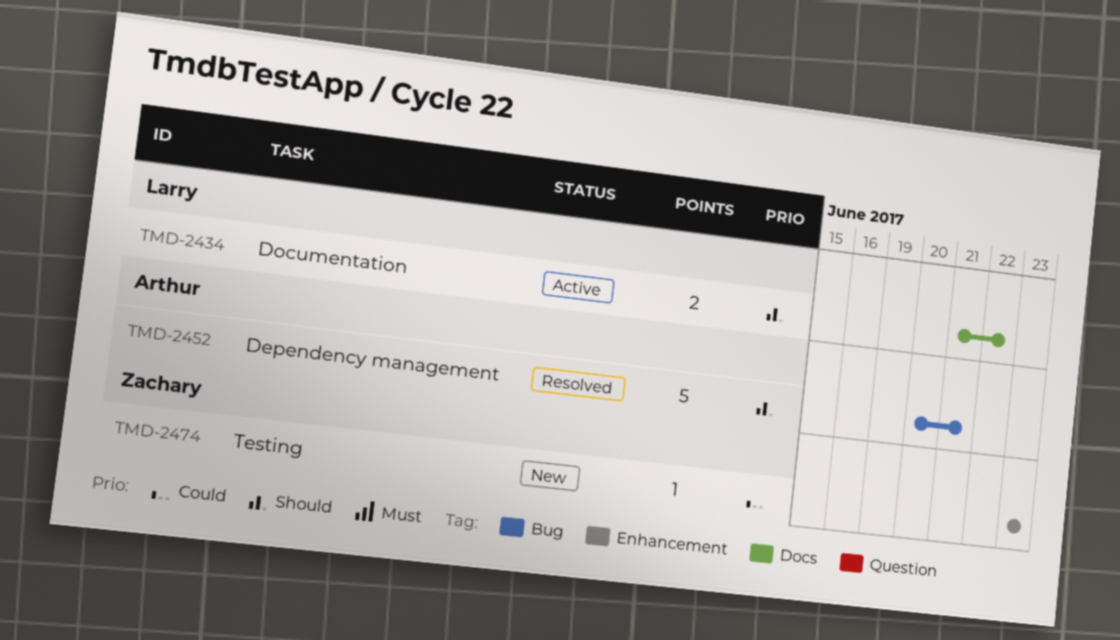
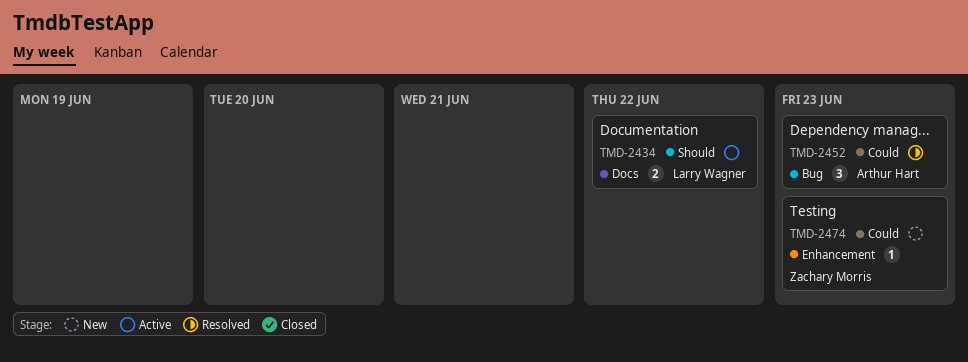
TMD-2452, priority: Should -> Could
TMD-2452, estimate: 5 -> 3
TMD-2452, due: Jun 21 -> Jun 23

